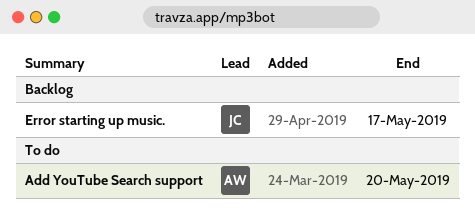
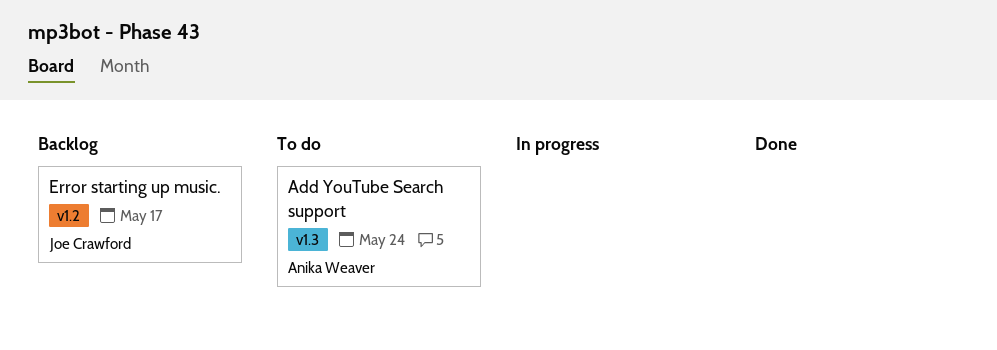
Add YouTube Search support, due: May 20 -> May 24

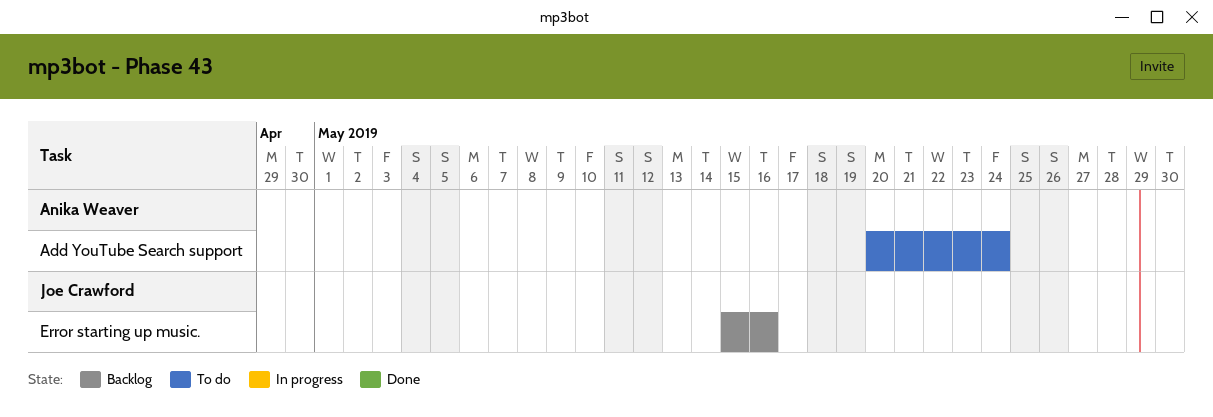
Error starting up music., due: May 17 -> May 16

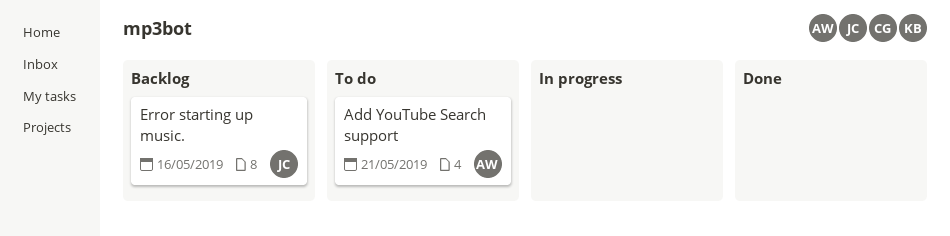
Add YouTube Search support, due: May 24 -> May 21

